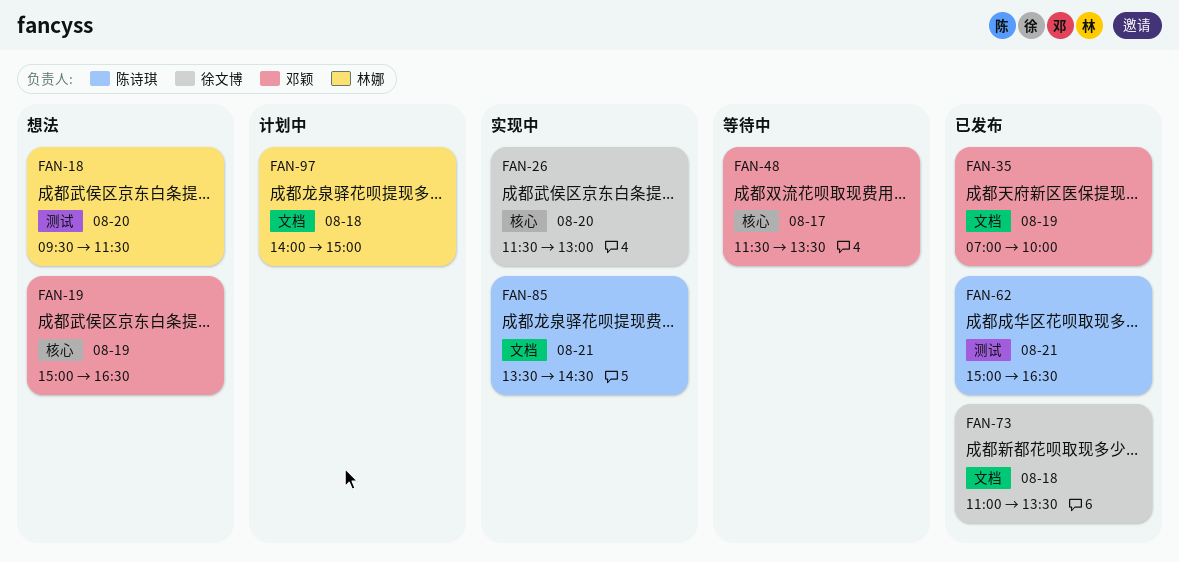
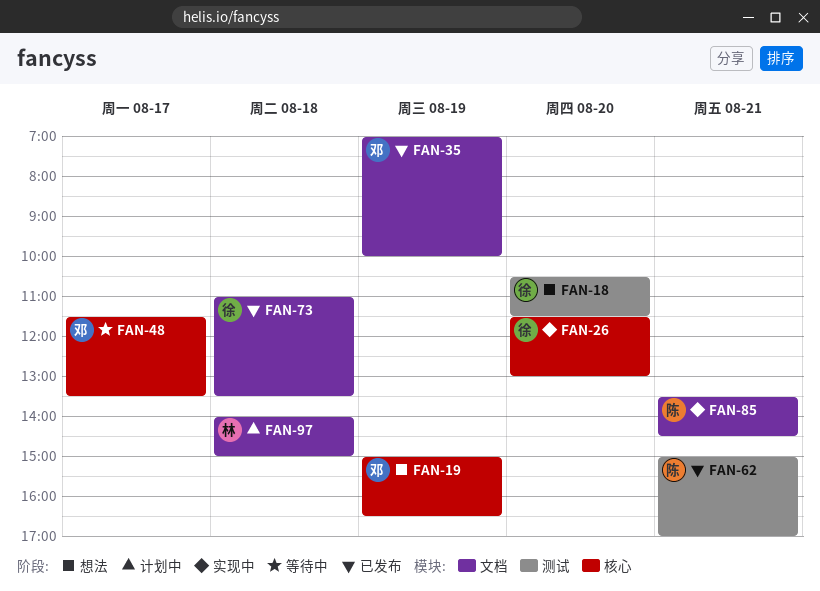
FAN-18, owner: 林娜 -> 徐文博
FAN-18, begins: 09:30 -> 10:30
FAN-62, ends: 16:30 -> 17:00

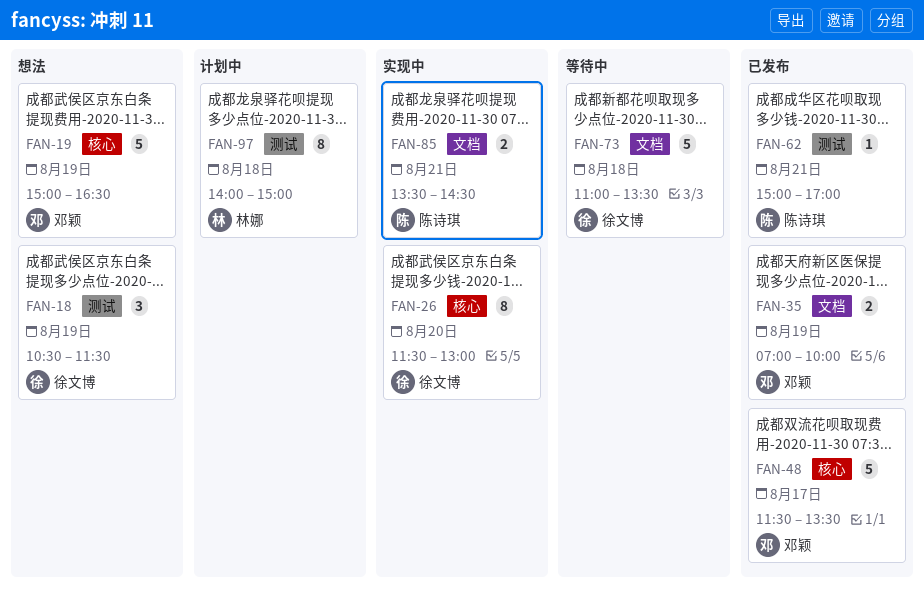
FAN-18, day: Aug 20 -> Aug 19
FAN-48, status: 等待中 -> 已发布
FAN-73, status: 已发布 -> 等待中
FAN-97, label: 文档 -> 测试

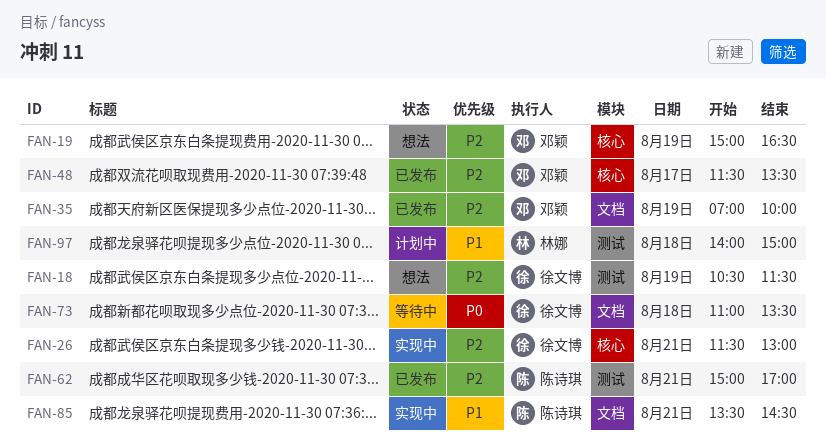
FAN-26, day: Aug 20 -> Aug 21

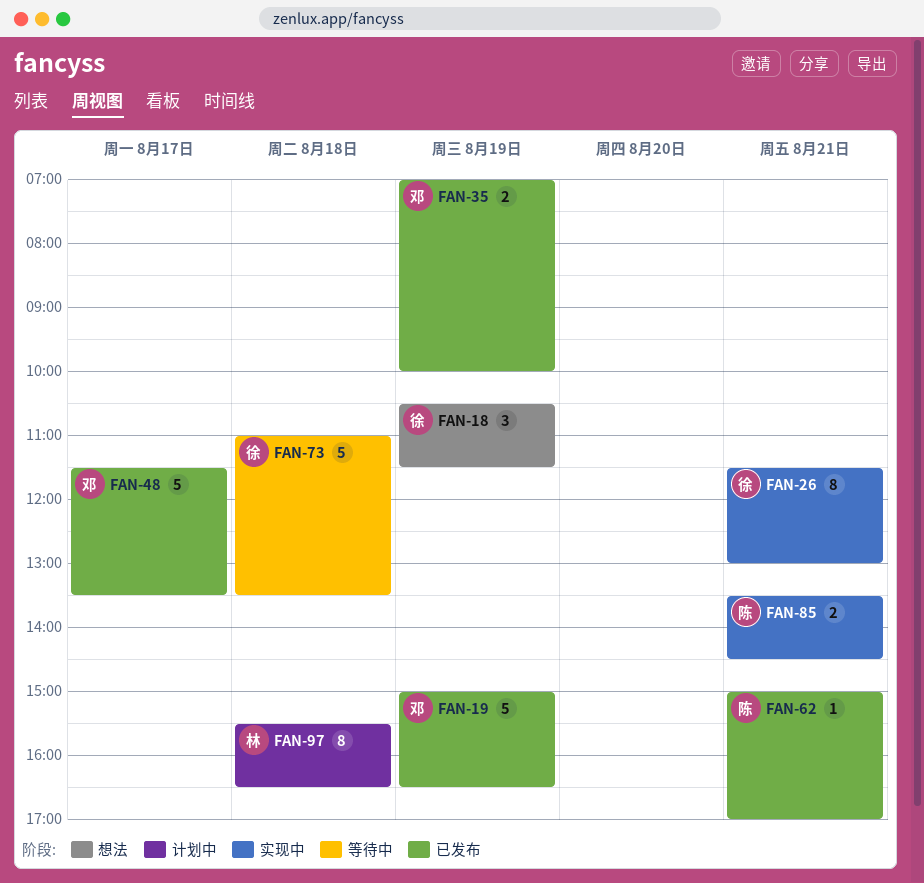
FAN-19, status: 想法 -> 已发布
FAN-97, begins: 14:00 -> 15:30
FAN-97, ends: 15:00 -> 16:30

